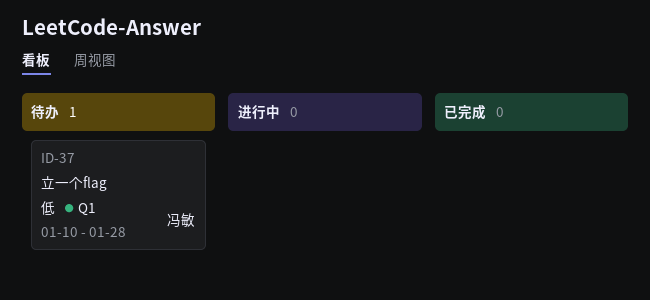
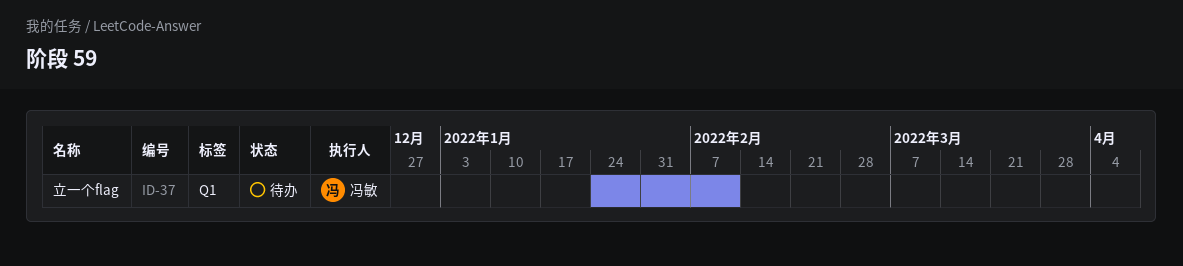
ID-37, start: Jan 10 -> Jan 24
ID-37, due: Jan 28 -> Feb 11

